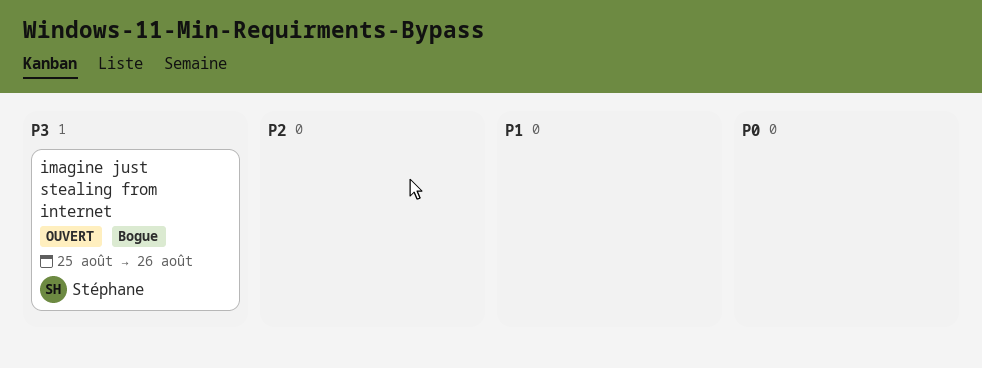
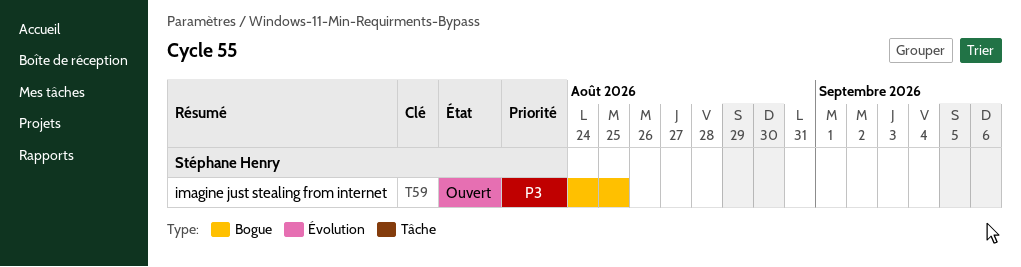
imagine just stealing from internet, start: Aug 25 -> Aug 24
imagine just stealing from internet, due: Aug 26 -> Aug 25

